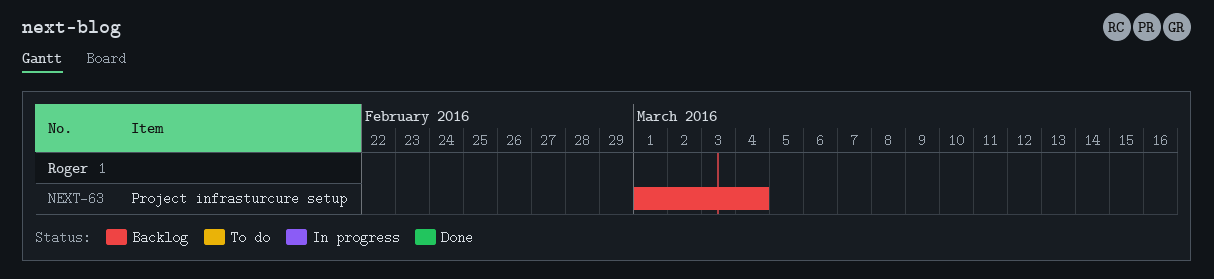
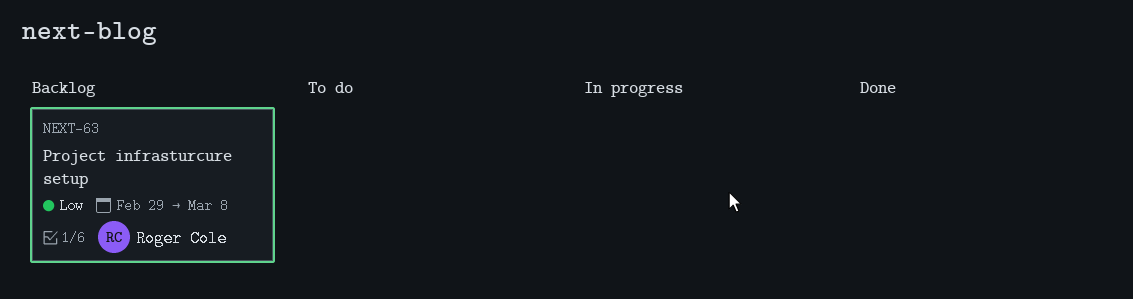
NEXT-63, start: Mar 1 -> Feb 29
NEXT-63, due: Mar 4 -> Mar 8

